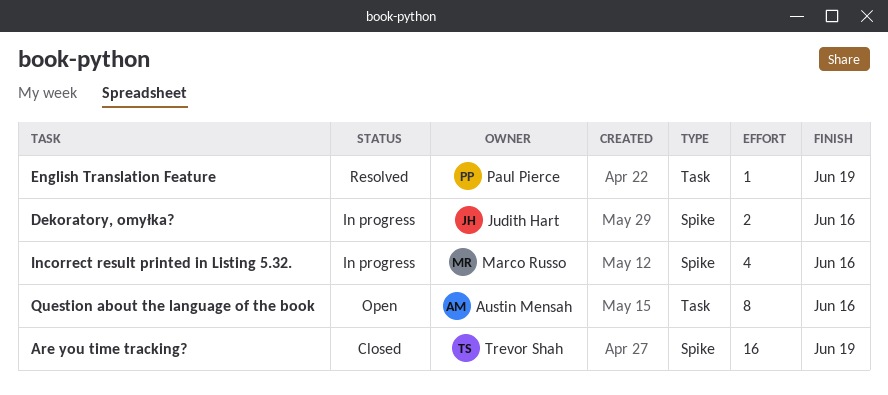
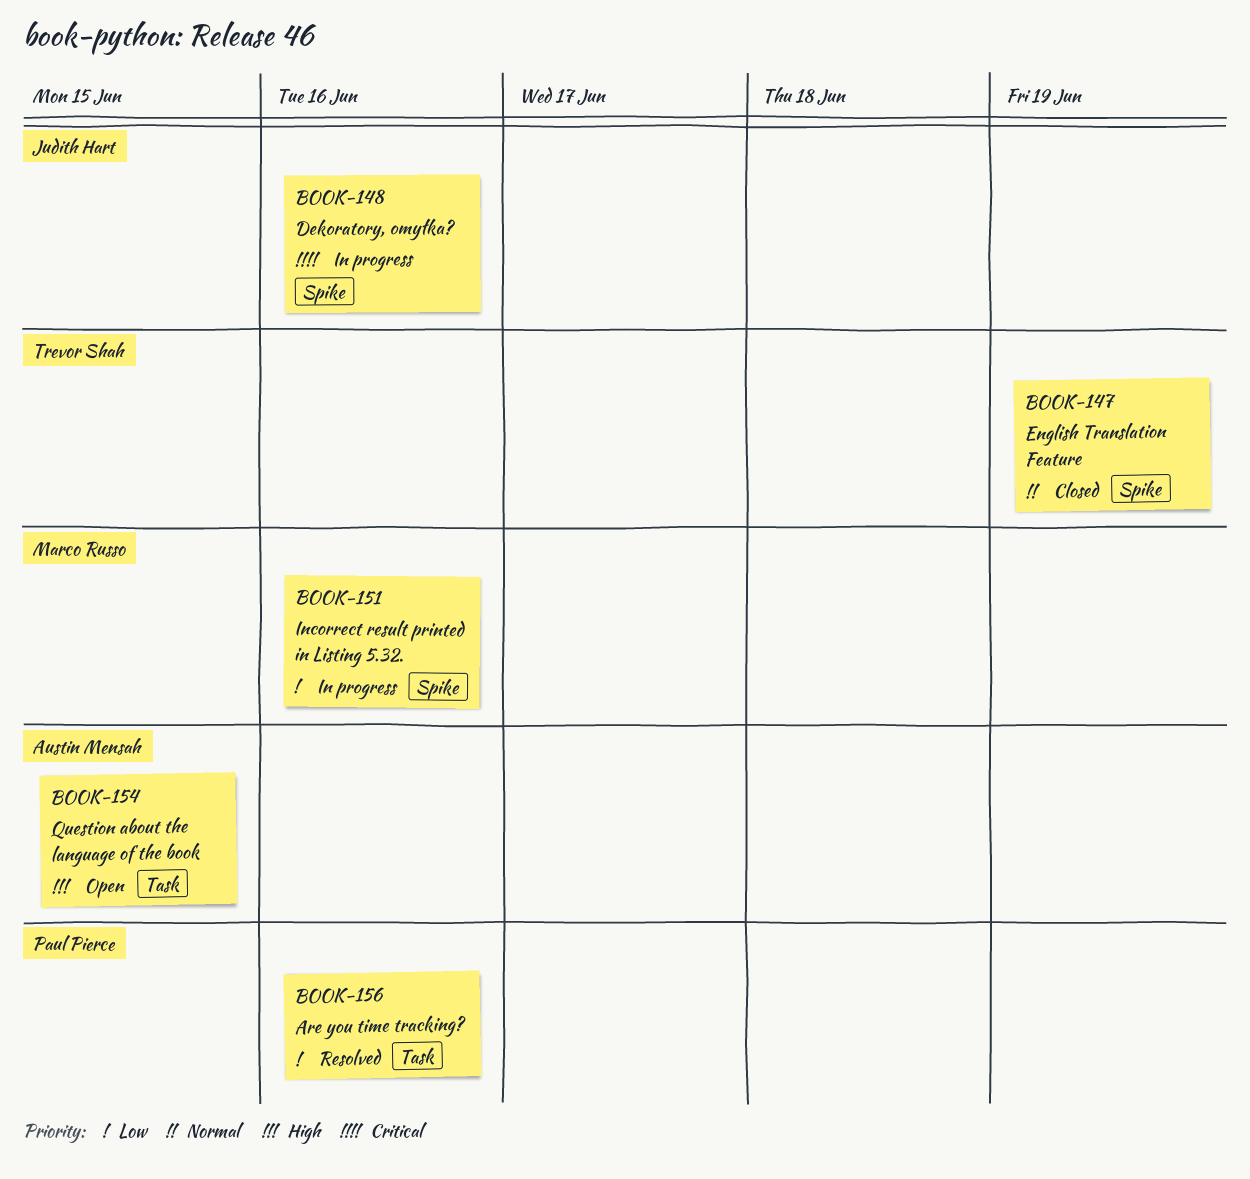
Are you time tracking?, status: Closed -> Resolved
Are you time tracking?, owner: Trevor Shah -> Paul Pierce
Are you time tracking?, label: Spike -> Task
Are you time tracking?, due: Jun 19 -> Jun 16
English Translation Feature, status: Resolved -> Closed
English Translation Feature, owner: Paul Pierce -> Trevor Shah
English Translation Feature, label: Task -> Spike
Question about the language of the book, due: Jun 16 -> Jun 15

